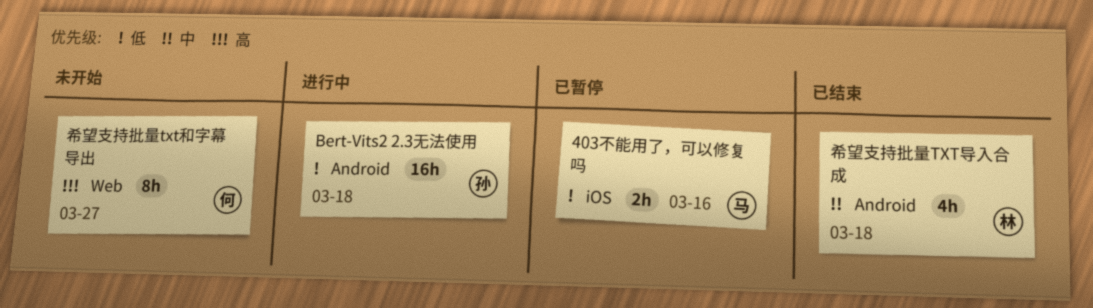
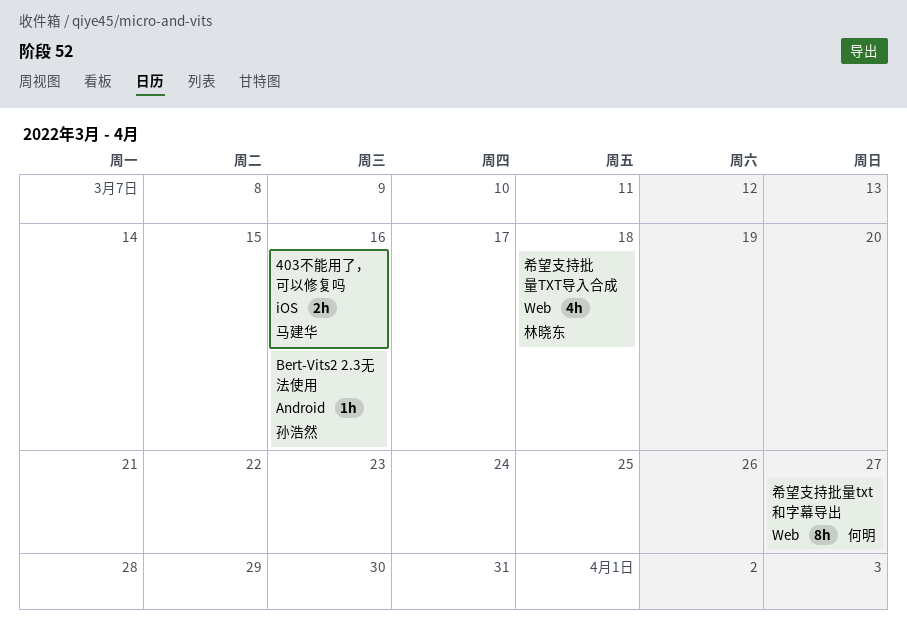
Bert-Vits2 2.3无法使用, estimate: 16h -> 1h
Bert-Vits2 2.3无法使用, due: Mar 18 -> Mar 16
希望支持批量TXT导入合成, label: Android -> Web

